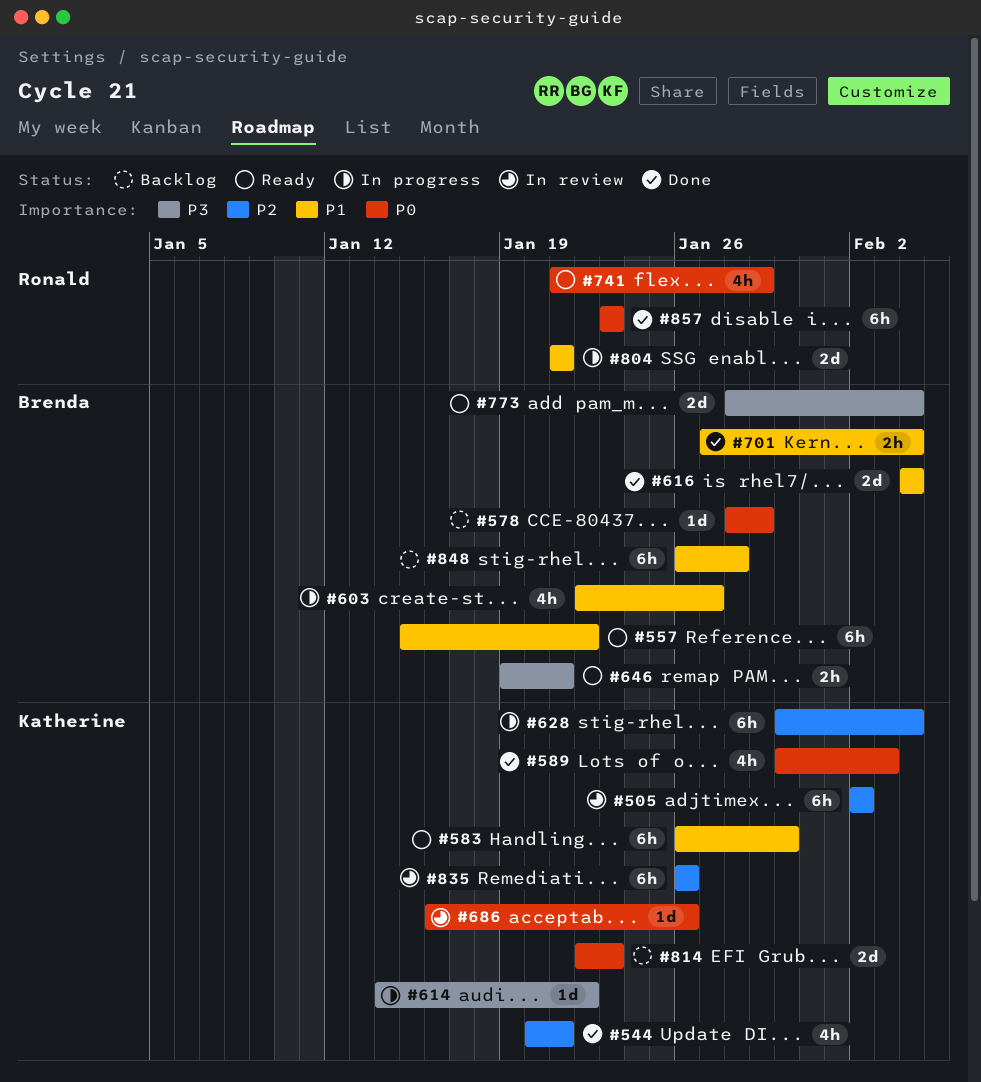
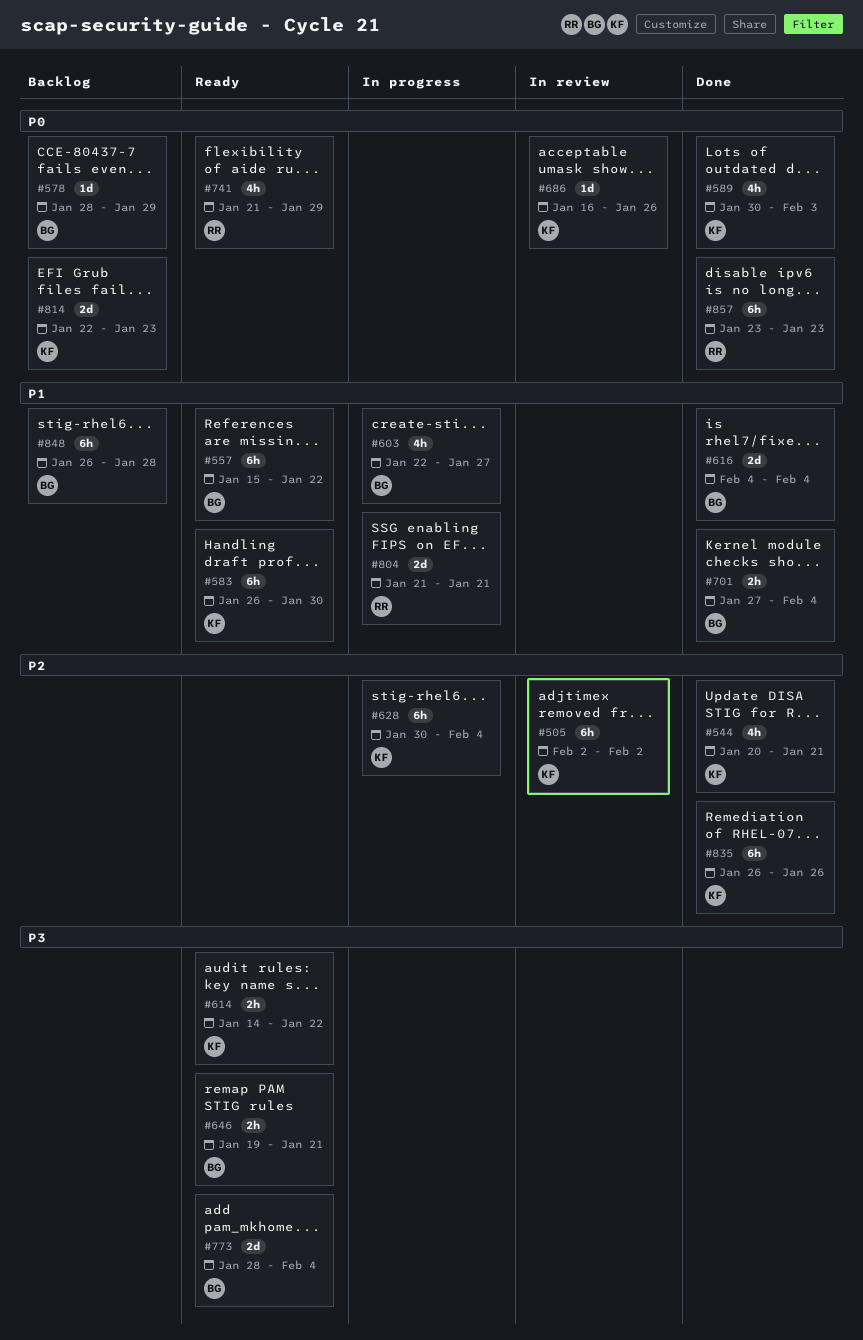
#614, status: In progress -> Ready
#614, estimate: 1d -> 2h
#835, status: In review -> Done

